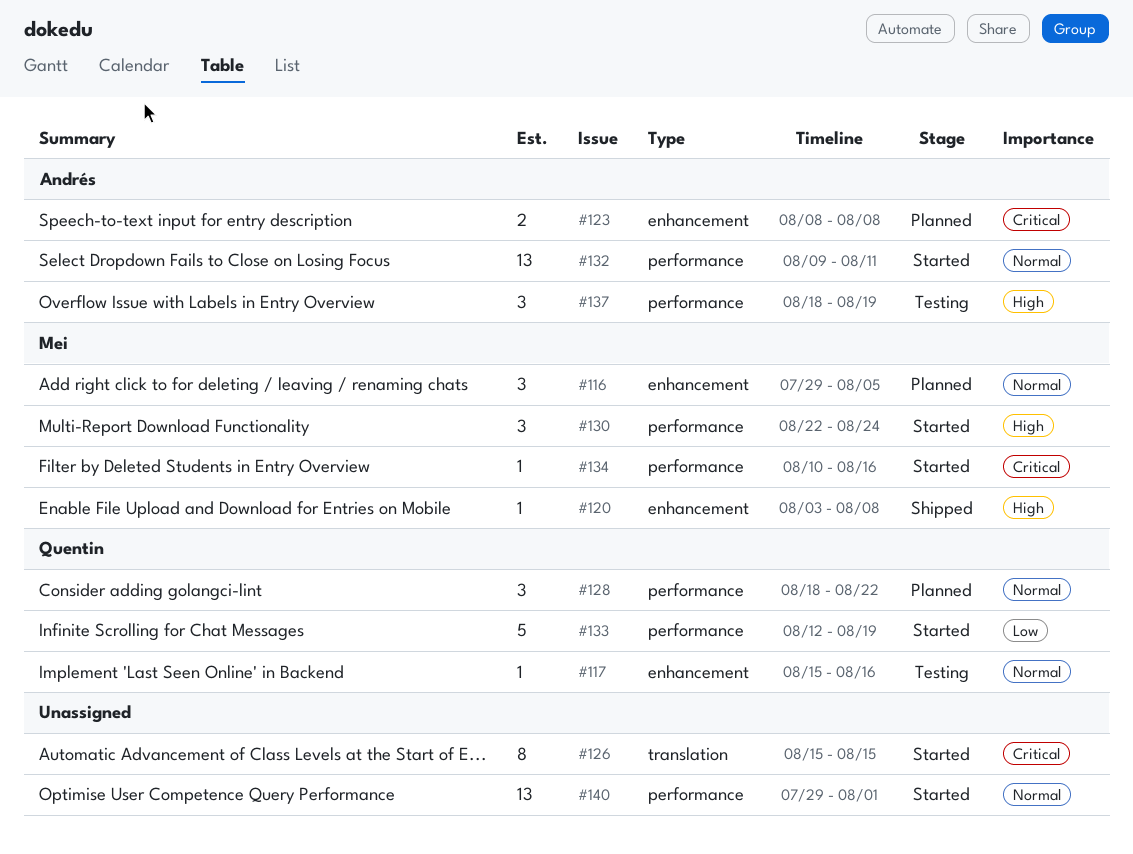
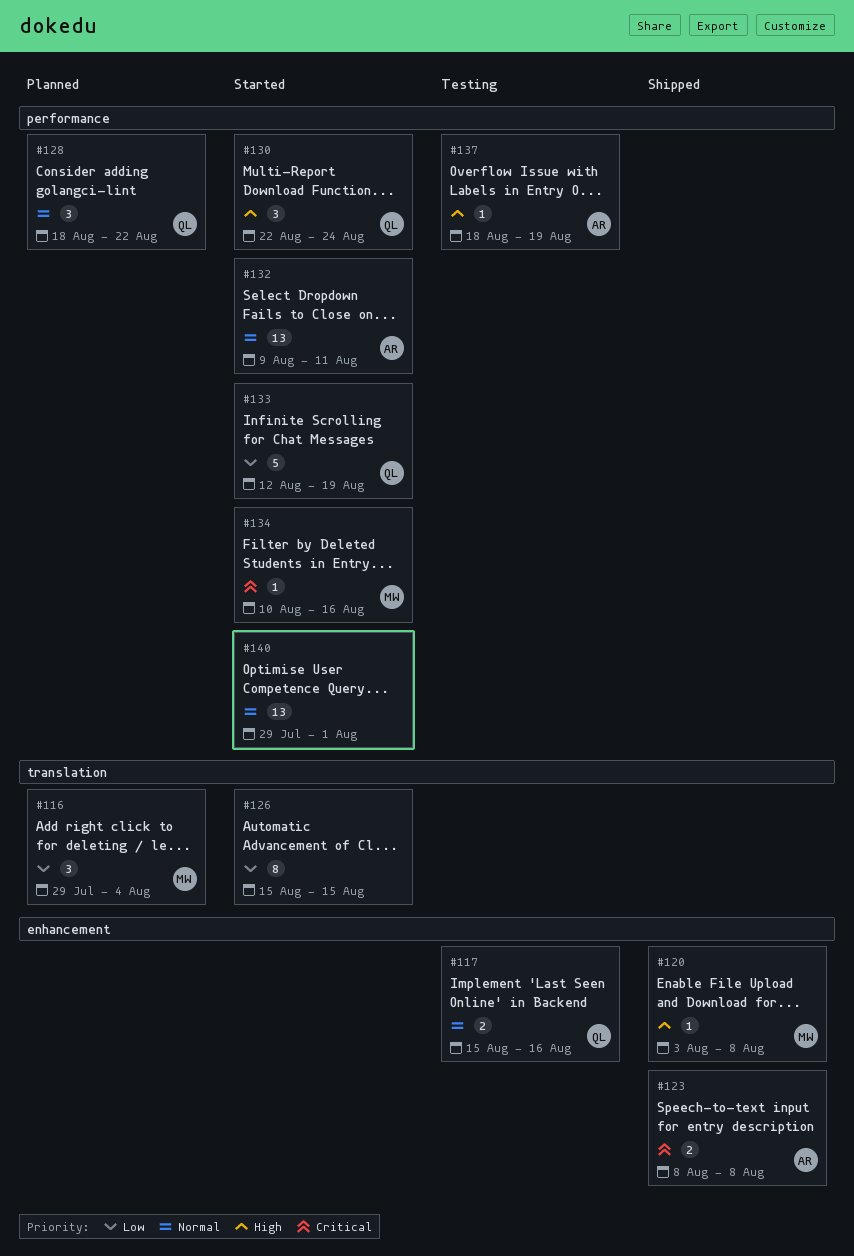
#116, priority: Normal -> Low
#116, label: enhancement -> translation
#116, due: Aug 5 -> Aug 4
#117, estimate: 1 -> 2
#123, status: Planned -> Shipped
#126, priority: Critical -> Low
#130, owner: Mei -> Quentin
#137, estimate: 3 -> 1

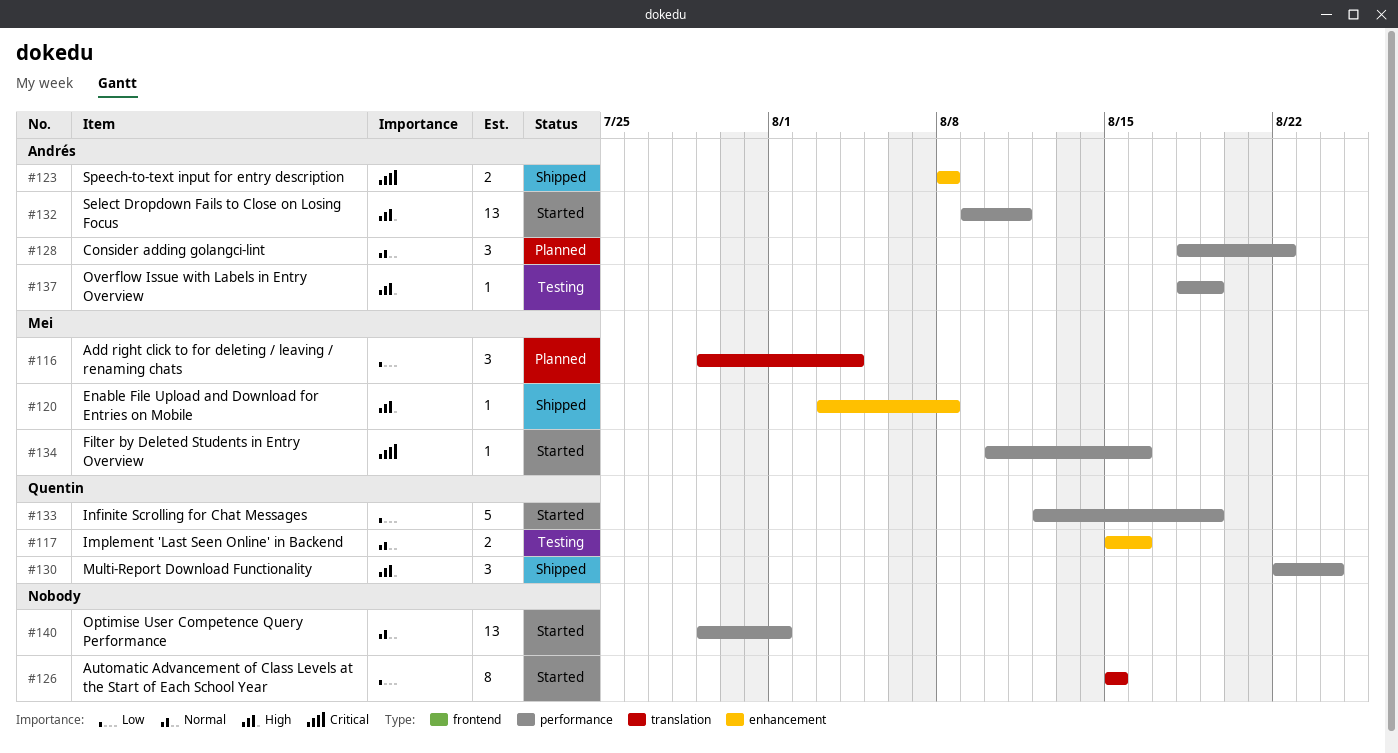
#128, owner: Quentin -> Andrés
#130, status: Started -> Shipped
#132, priority: Normal -> High

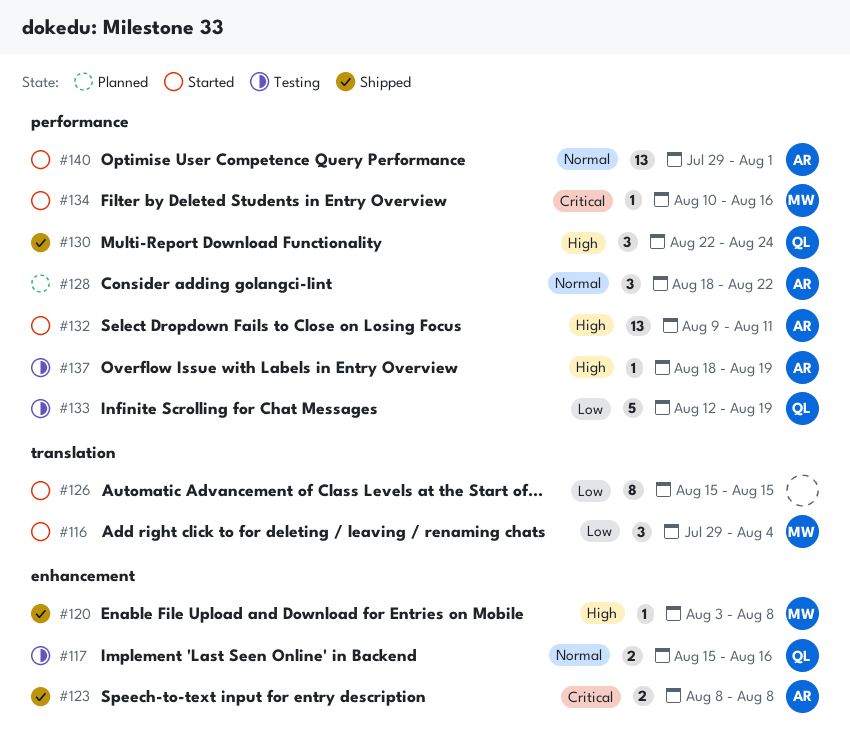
#116, status: Planned -> Started
#133, status: Started -> Testing
#140, owner: none -> Andrés

